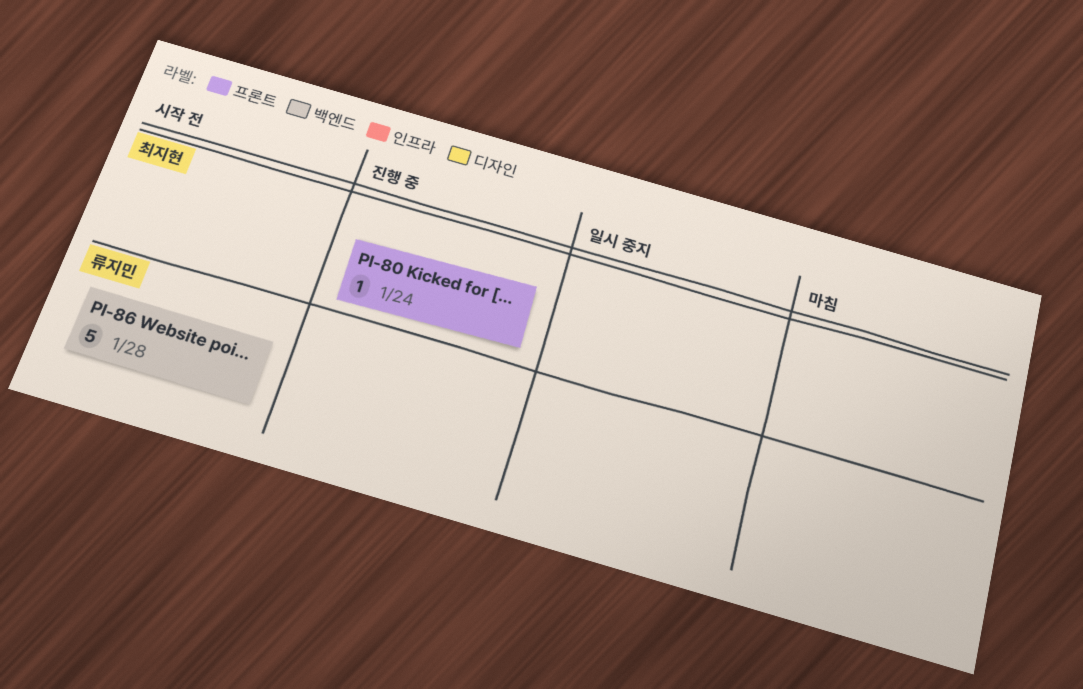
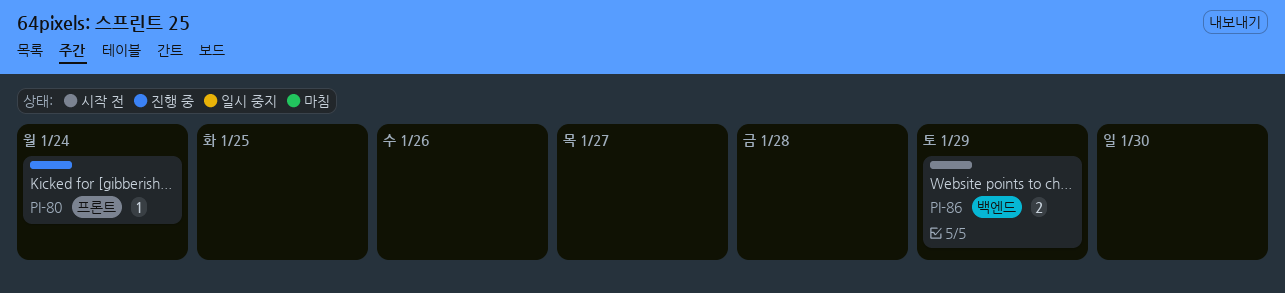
PI-86, estimate: 5 -> 2
PI-86, due: Jan 28 -> Jan 29

